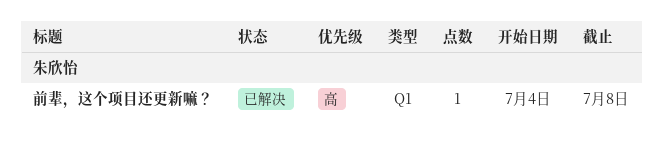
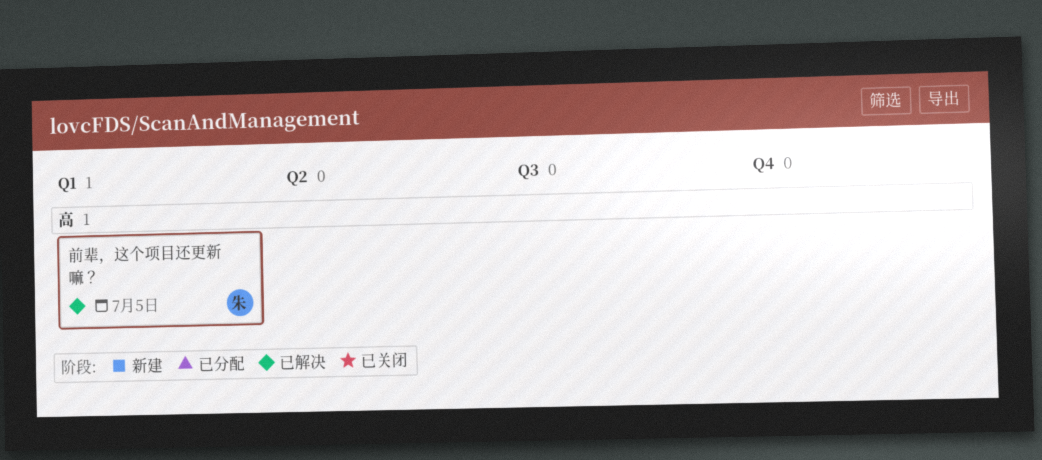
前辈，这个项目还更新嘛？, due: Jul 8 -> Jul 5

